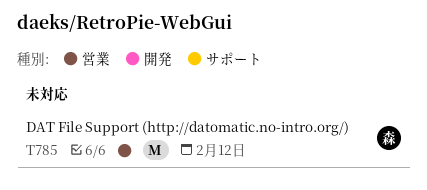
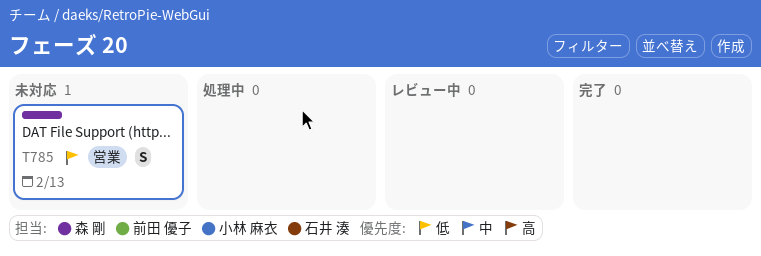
T785, estimate: M -> S
T785, due: Feb 12 -> Feb 13

